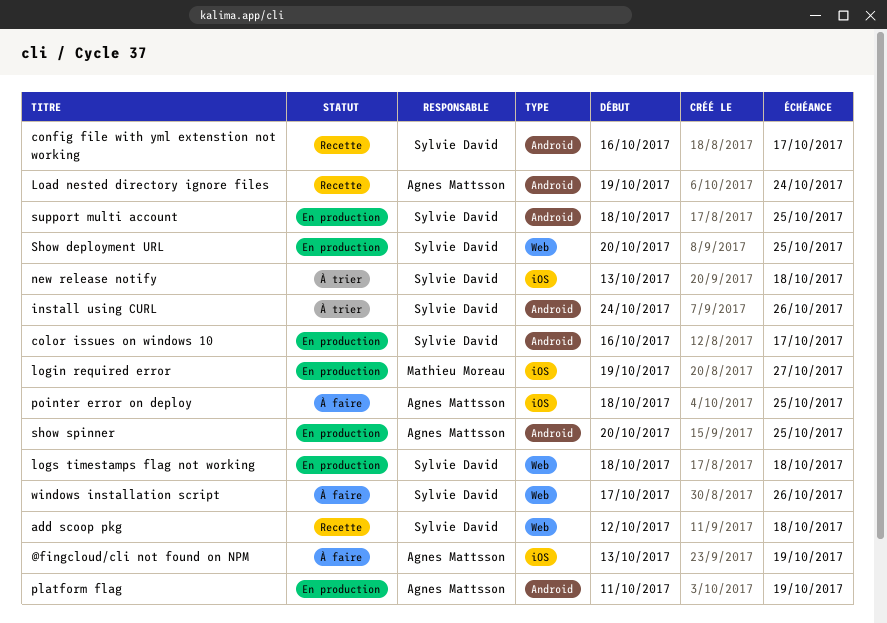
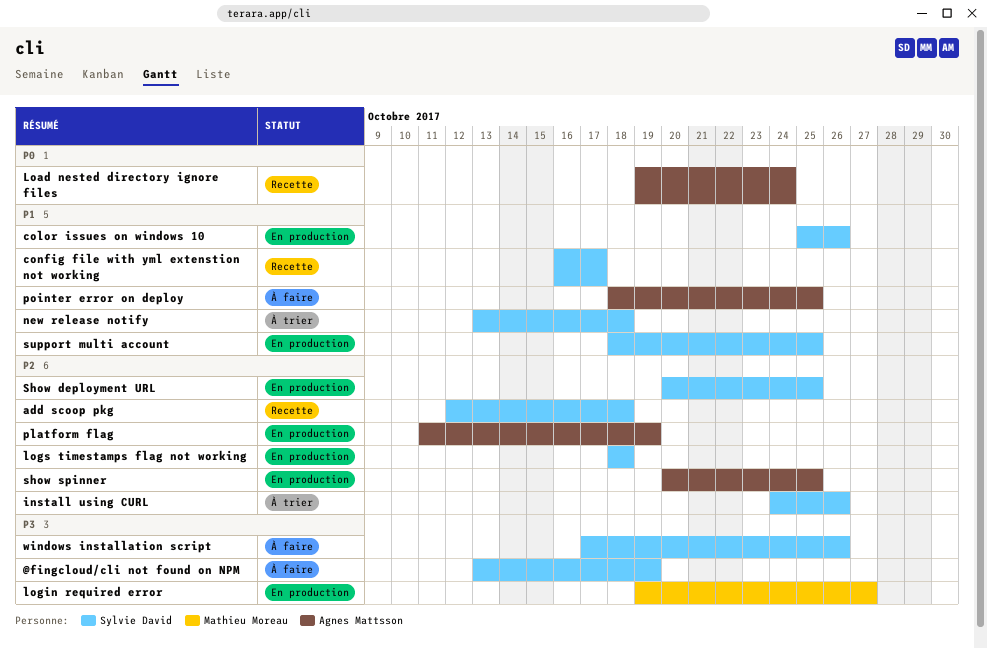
@fingcloud/cli not found on NPM, owner: Agnes Mattsson -> Sylvie David
color issues on windows 10, start: Oct 16 -> Oct 25
color issues on windows 10, due: Oct 17 -> Oct 26

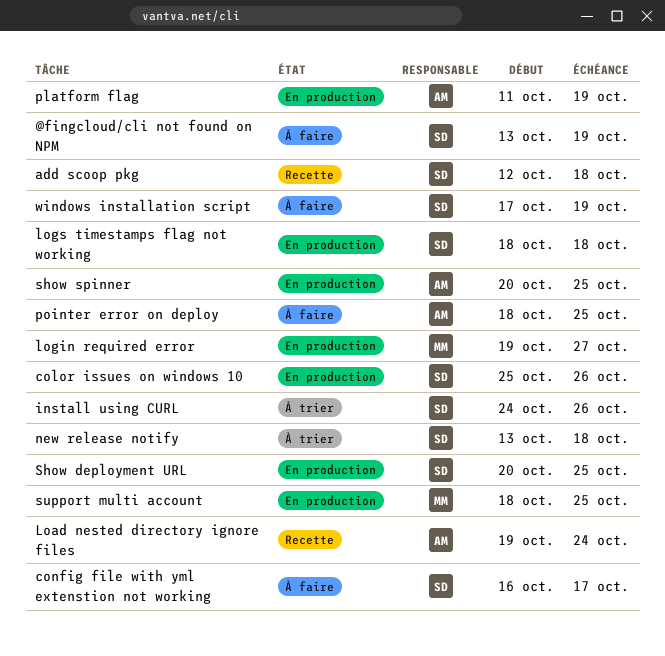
config file with yml extenstion not working, status: Recette -> À faire
support multi account, owner: Sylvie David -> Mathieu Moreau
windows installation script, due: Oct 26 -> Oct 19

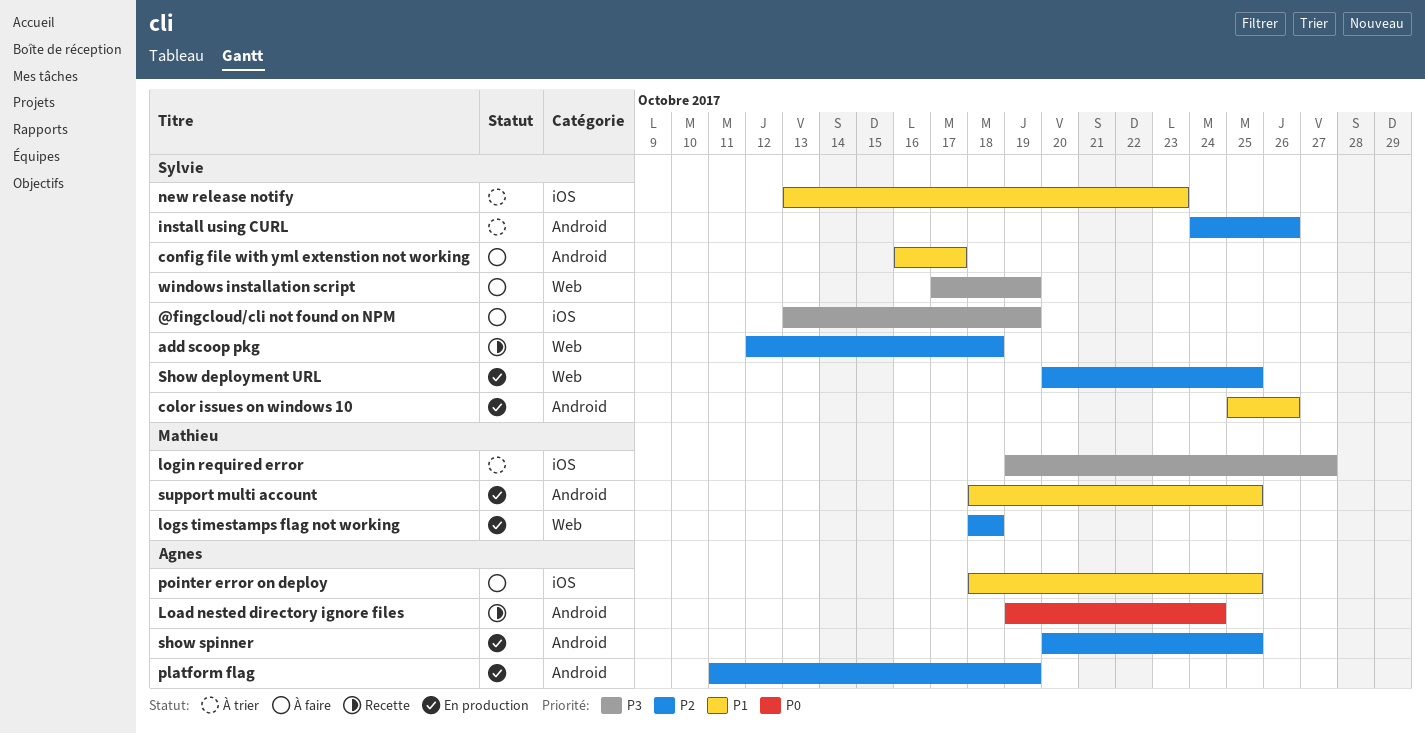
login required error, status: En production -> À trier
logs timestamps flag not working, owner: Sylvie -> Mathieu
new release notify, due: Oct 18 -> Oct 23

